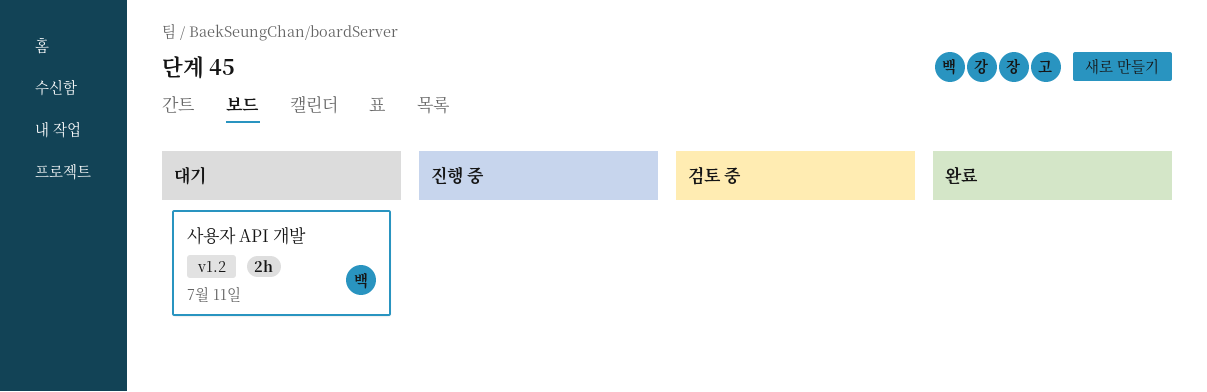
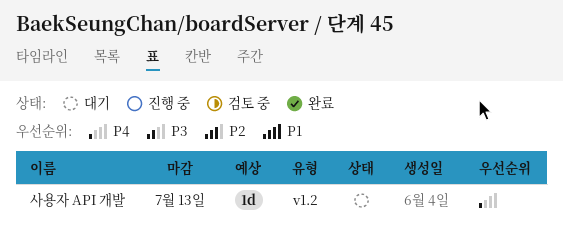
사용자 API 개발, estimate: 2h -> 1d
사용자 API 개발, due: Jul 11 -> Jul 13

